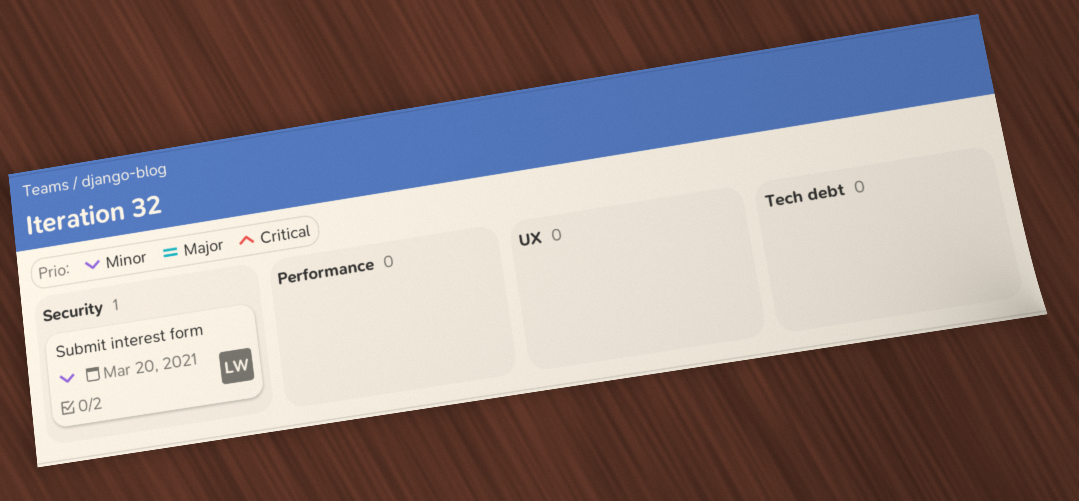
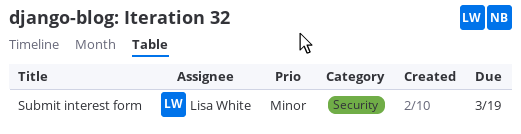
Submit interest form, due: Mar 20 -> Mar 19

